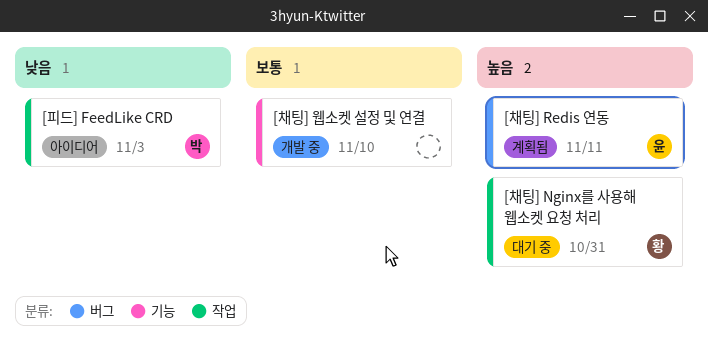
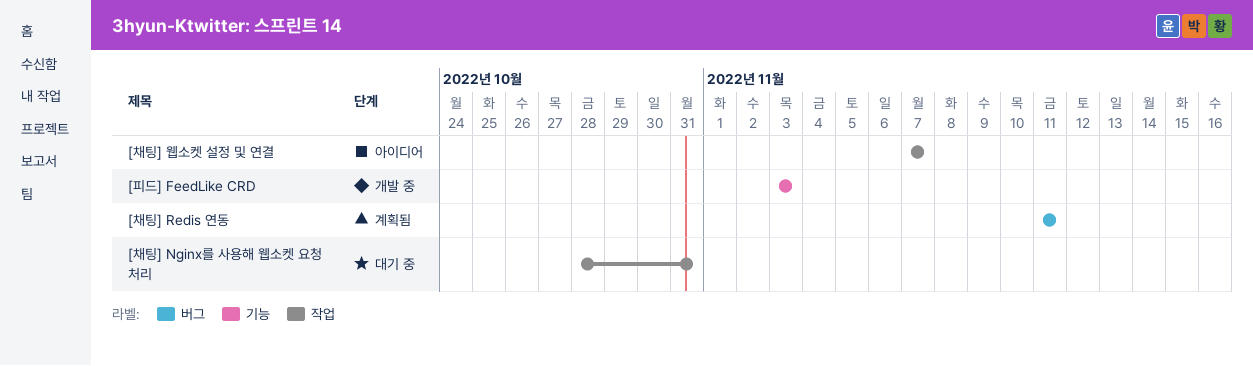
[채팅] 웹소켓 설정 및 연결, status: 개발 중 -> 아이디어
[채팅] 웹소켓 설정 및 연결, label: 기능 -> 작업
[채팅] 웹소켓 설정 및 연결, due: Nov 10 -> Nov 7
[피드] FeedLike CRD, status: 아이디어 -> 개발 중
[피드] FeedLike CRD, label: 작업 -> 기능

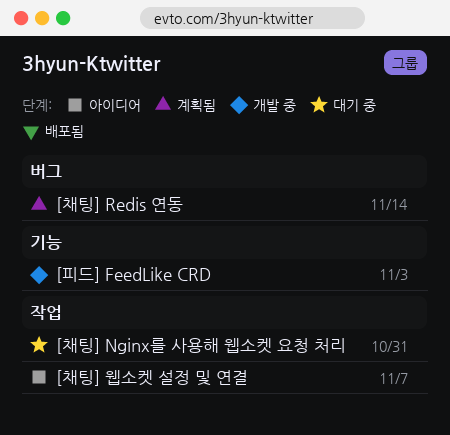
[채팅] Redis 연동, due: Nov 11 -> Nov 14

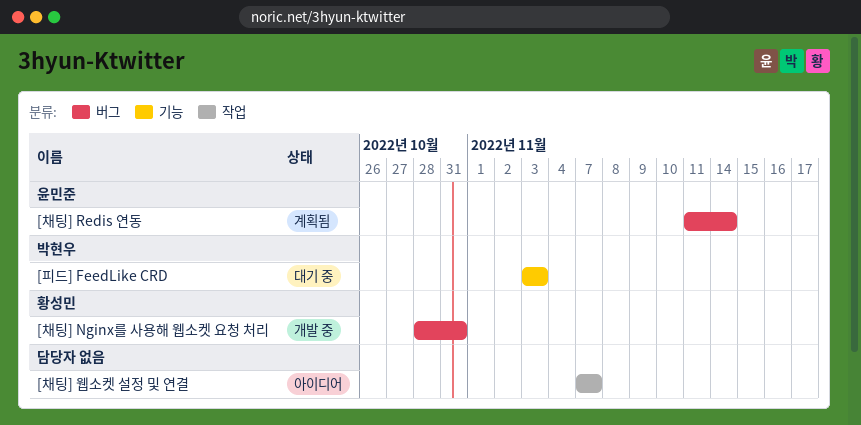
[채팅] Nginx를 사용해 웹소켓 요청 처리, status: 대기 중 -> 개발 중
[채팅] Nginx를 사용해 웹소켓 요청 처리, label: 작업 -> 버그
[피드] FeedLike CRD, status: 개발 중 -> 대기 중

